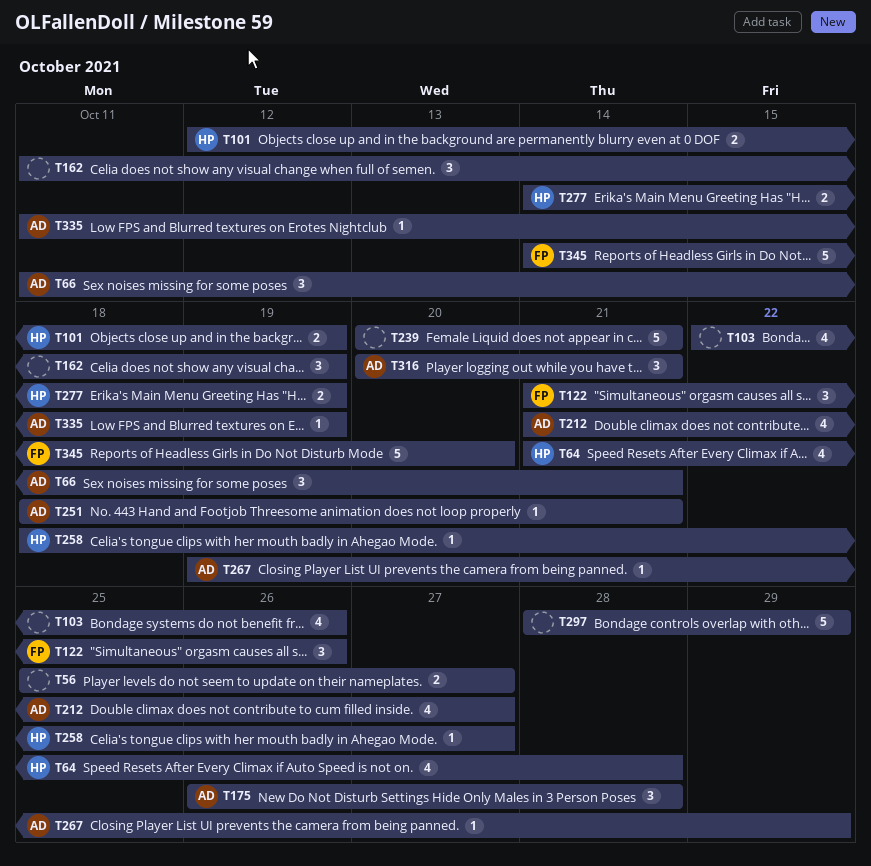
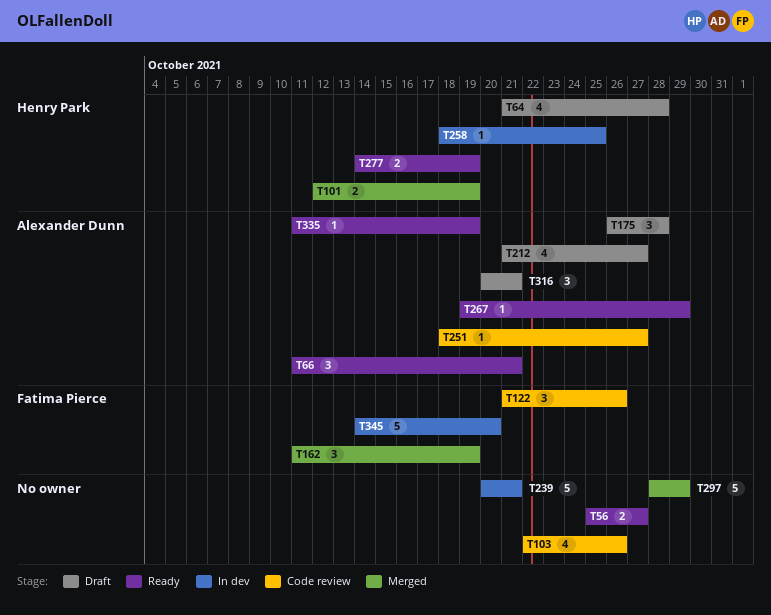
T162, owner: none -> Fatima Pierce
T251, due: Oct 21 -> Oct 27
T258, due: Oct 27 -> Oct 25

